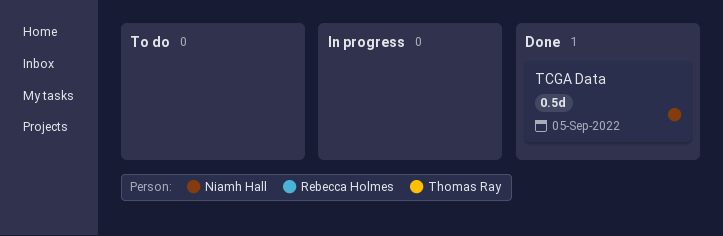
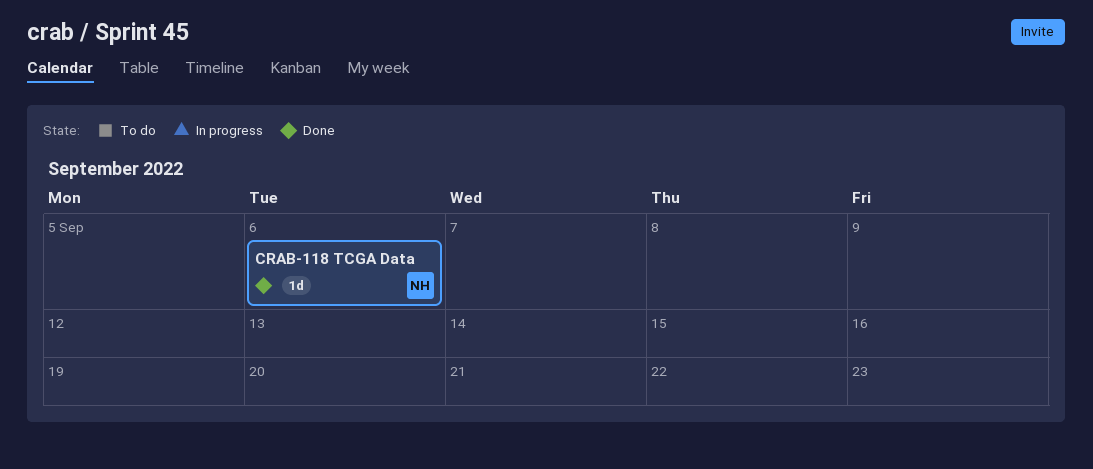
TCGA Data, estimate: 0.5d -> 1d
TCGA Data, due: Sep 5 -> Sep 6

